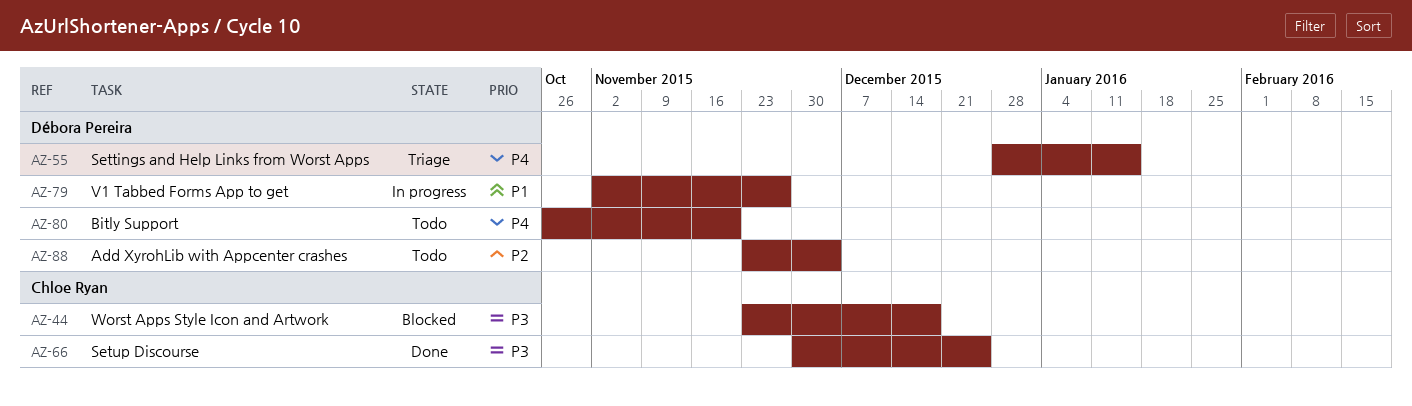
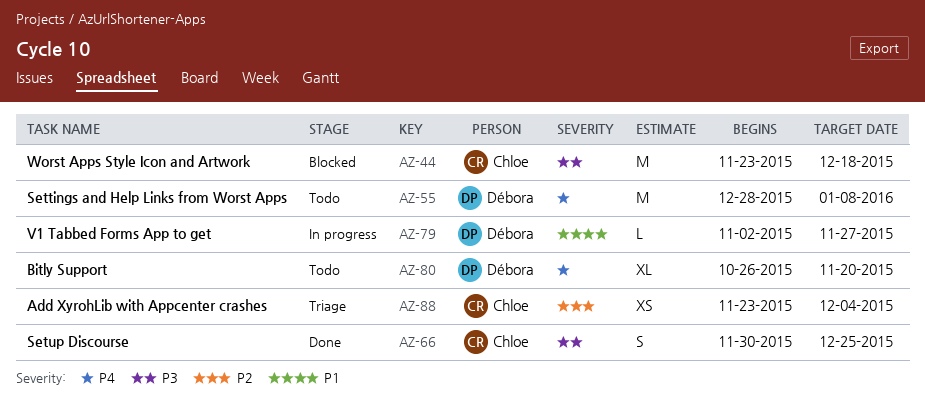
AZ-55, status: Triage -> Todo
AZ-55, due: Jan 15 -> Jan 8
AZ-88, status: Todo -> Triage
AZ-88, owner: Débora Pereira -> Chloe Ryan

